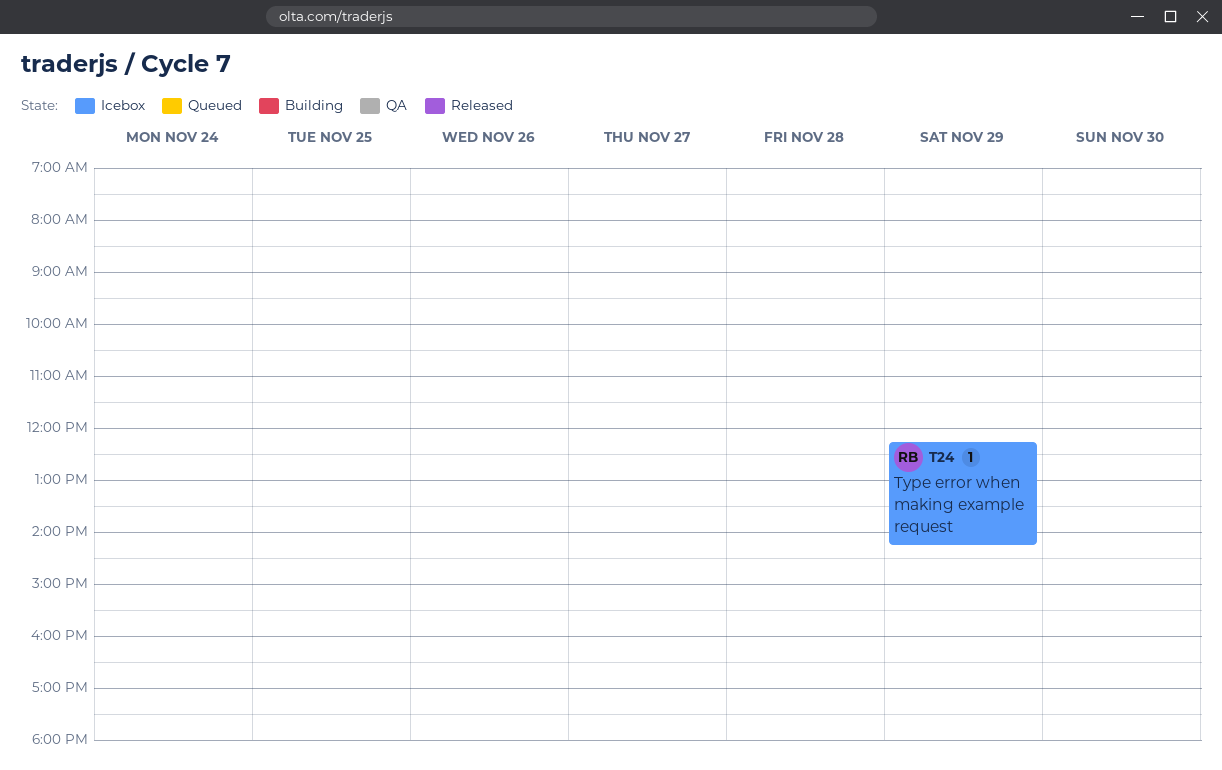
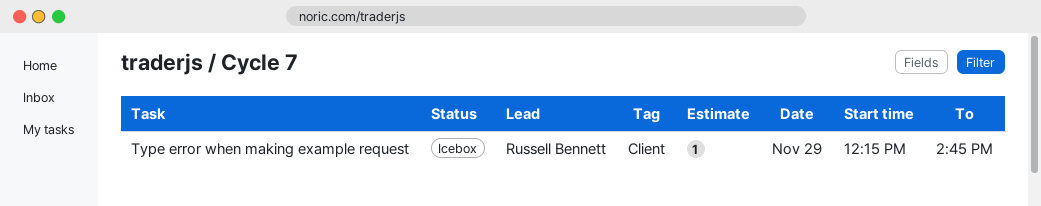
Type error when making example request, ends: 14:15 -> 14:45

